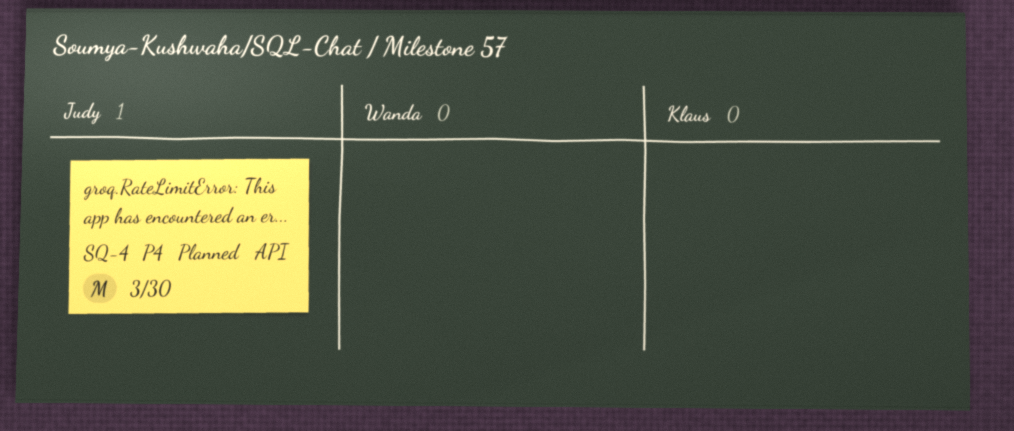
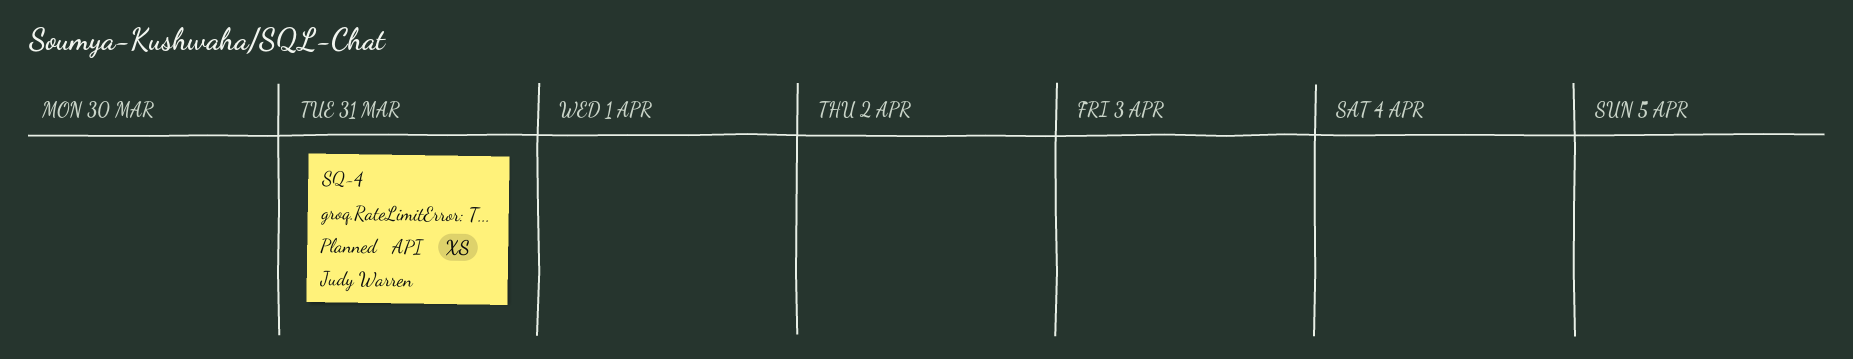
SQ-4, estimate: M -> XS
SQ-4, due: Mar 30 -> Mar 31

